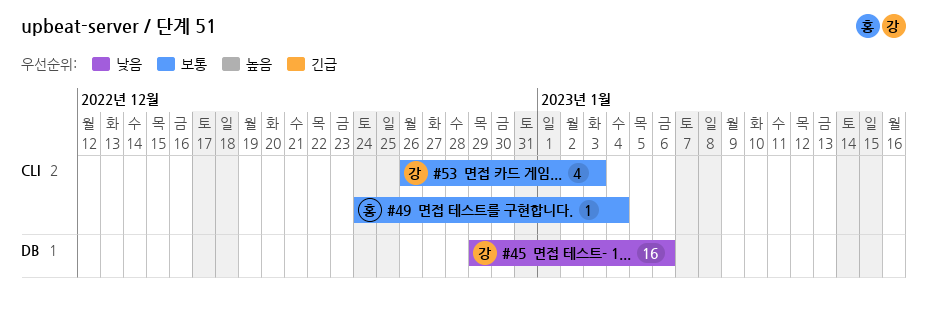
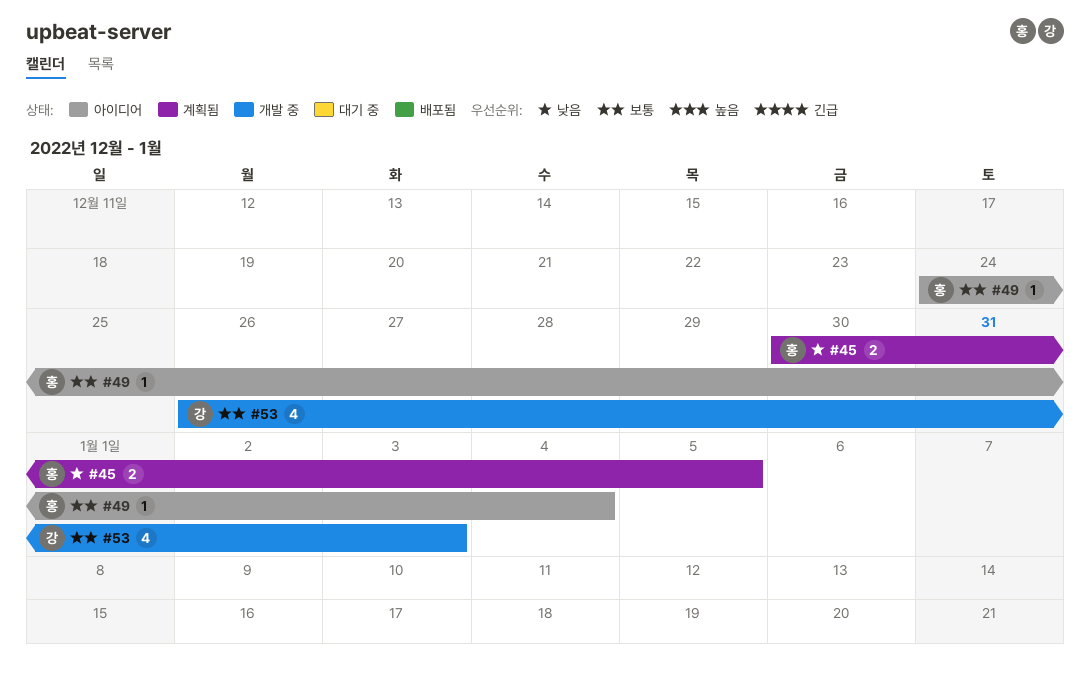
#45, owner: 강 -> 홍
#45, estimate: 16 -> 2
#45, start: Dec 29 -> Dec 30
#45, due: Jan 6 -> Jan 5

